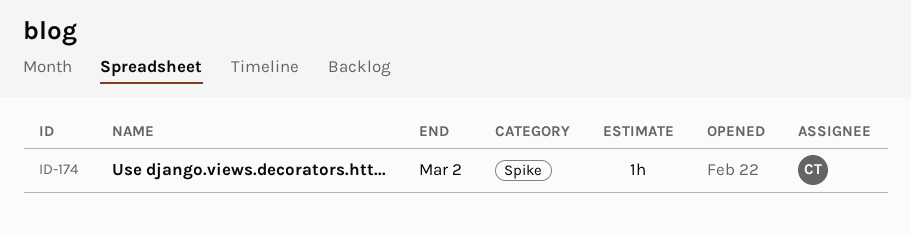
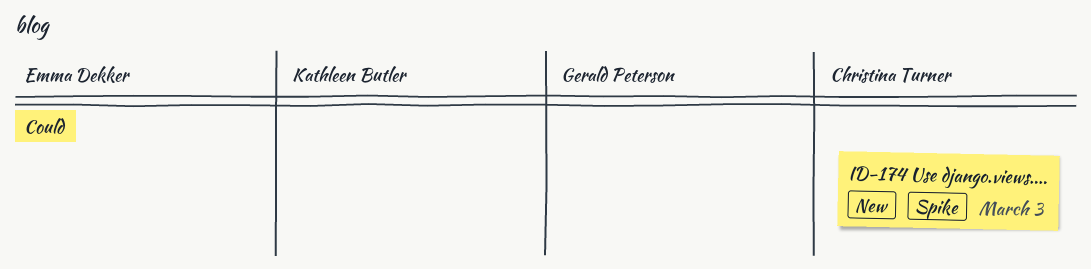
ID-174, due: Mar 2 -> Mar 3

